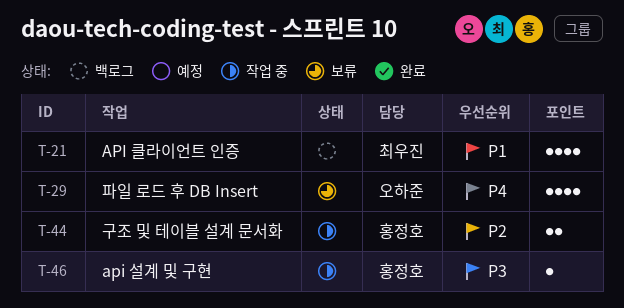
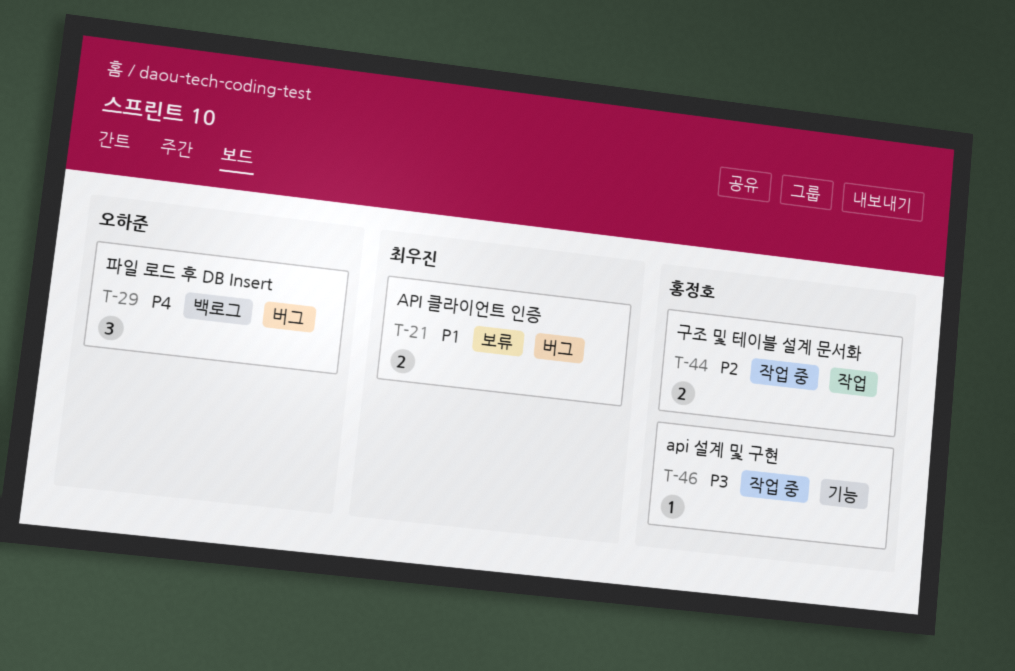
T-21, status: 백로그 -> 보류
T-21, estimate: 4 -> 2
T-29, status: 보류 -> 백로그
T-29, estimate: 4 -> 3

